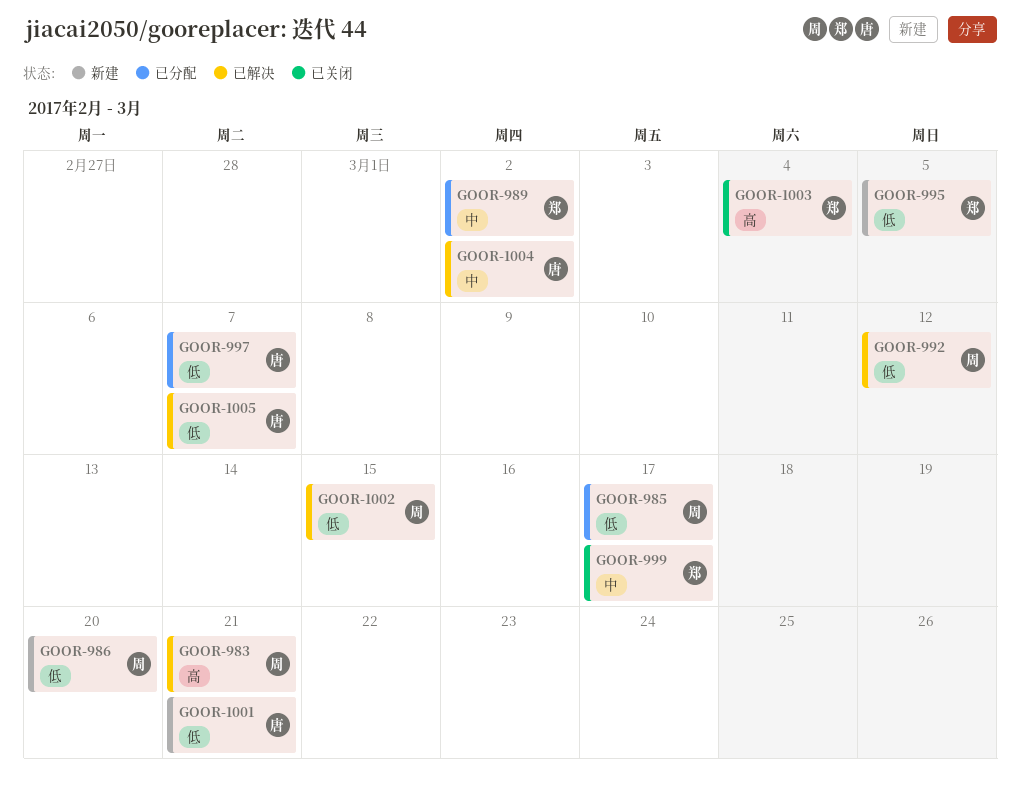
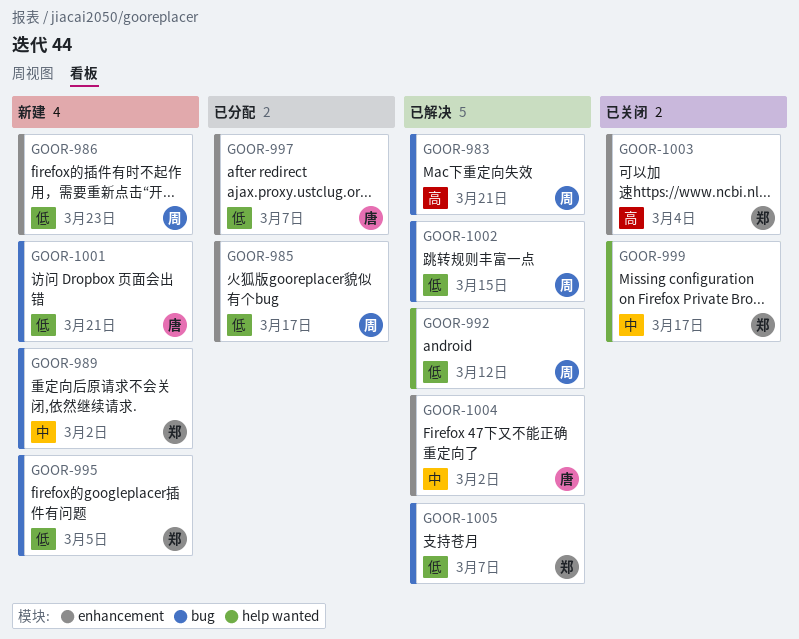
GOOR-986, due: Mar 20 -> Mar 23
GOOR-989, status: 已分配 -> 新建
GOOR-1005, owner: 唐 -> 郑

